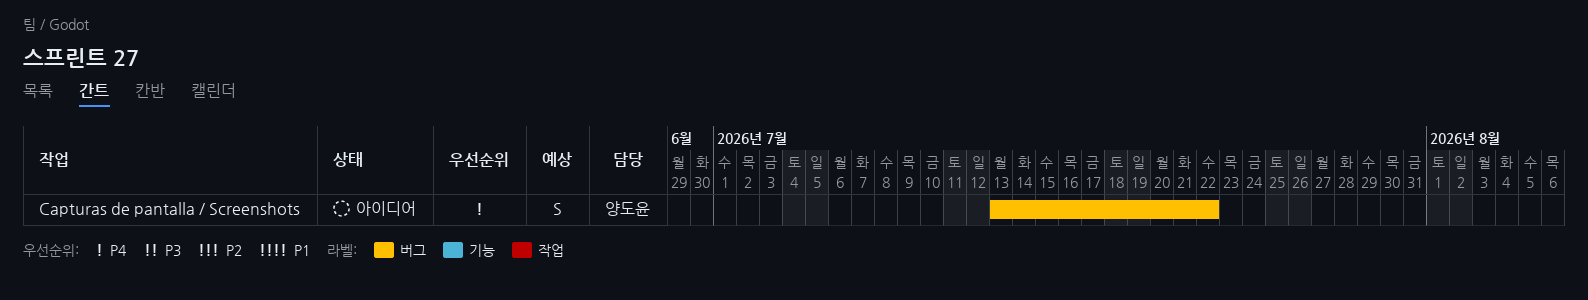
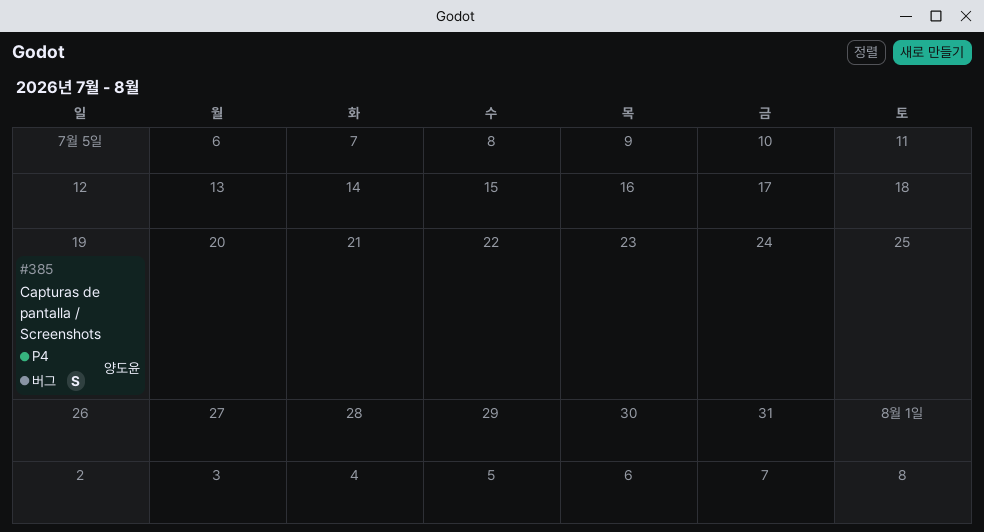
Capturas de pantalla / Screenshots, due: Jul 22 -> Jul 19

